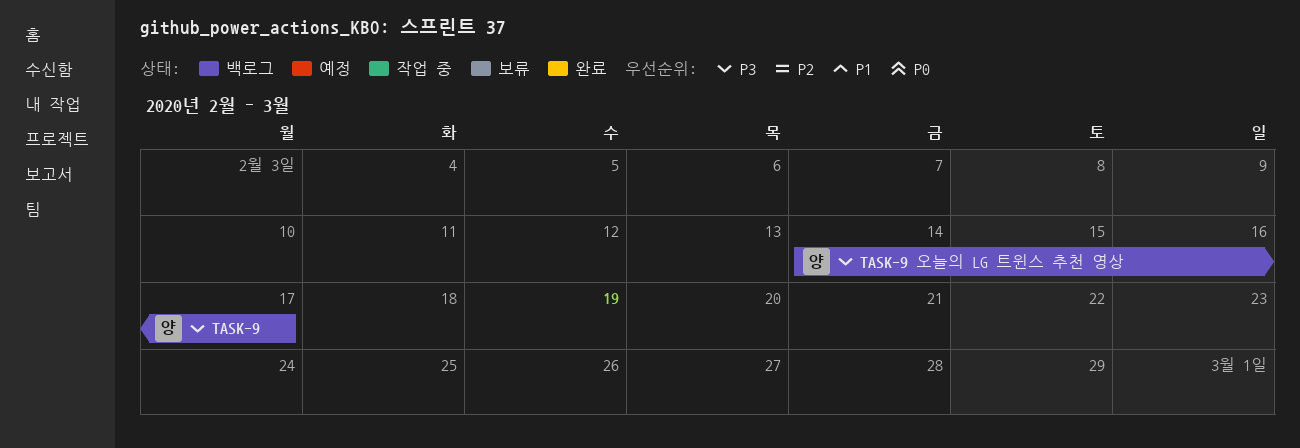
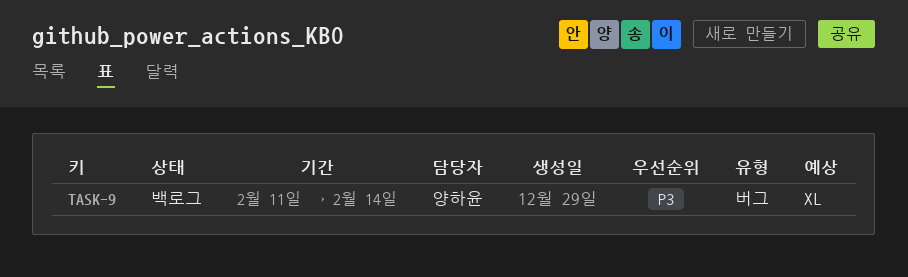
TASK-9, start: Feb 14 -> Feb 11
TASK-9, due: Feb 17 -> Feb 14

